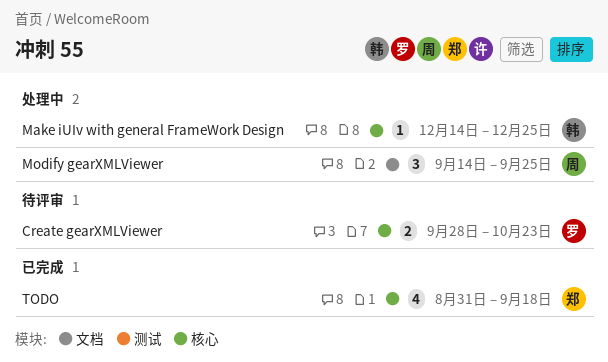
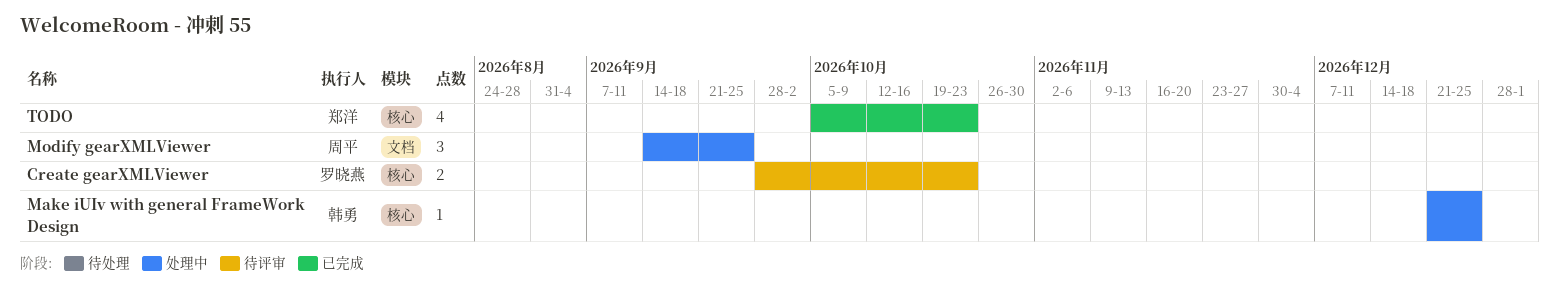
Make iUIv with general FrameWork Design, start: Dec 14 -> Dec 21
TODO, start: Aug 31 -> Oct 5
TODO, due: Sep 18 -> Oct 23

